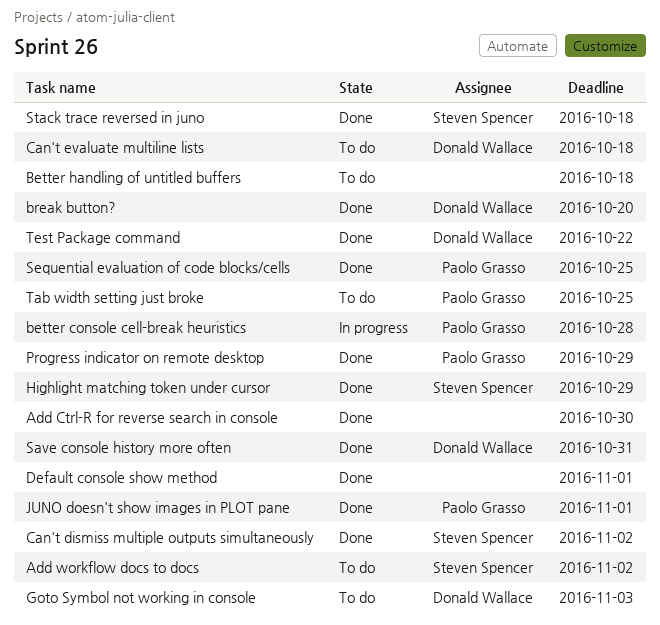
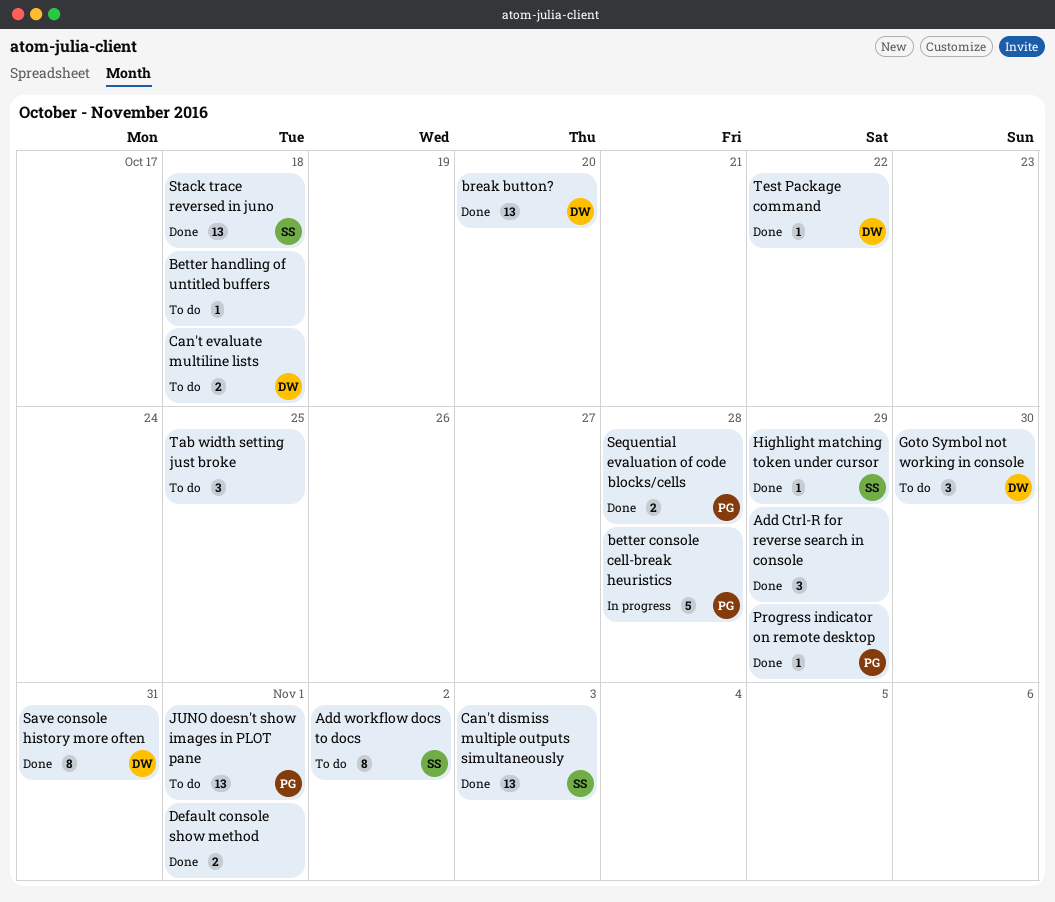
Add Ctrl-R for reverse search in console, due: Oct 30 -> Oct 29
Can't dismiss multiple outputs simultaneously, due: Nov 2 -> Nov 3
Goto Symbol not working in console, due: Nov 3 -> Oct 30
JUNO doesn't show images in PLOT pane, status: Done -> To do
Sequential evaluation of code blocks/cells, due: Oct 25 -> Oct 28
Tab width setting just broke, owner: Paolo Grasso -> none

